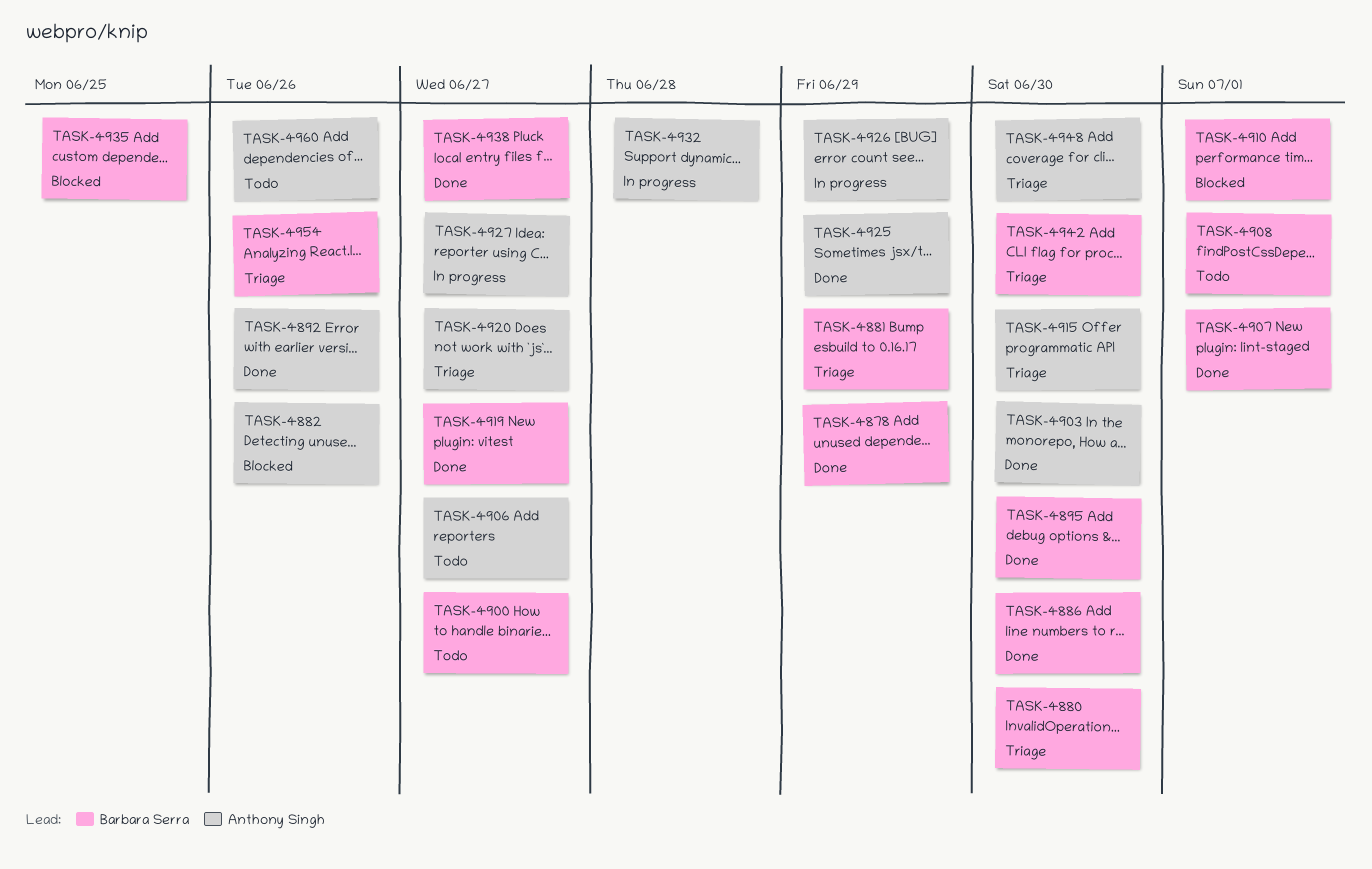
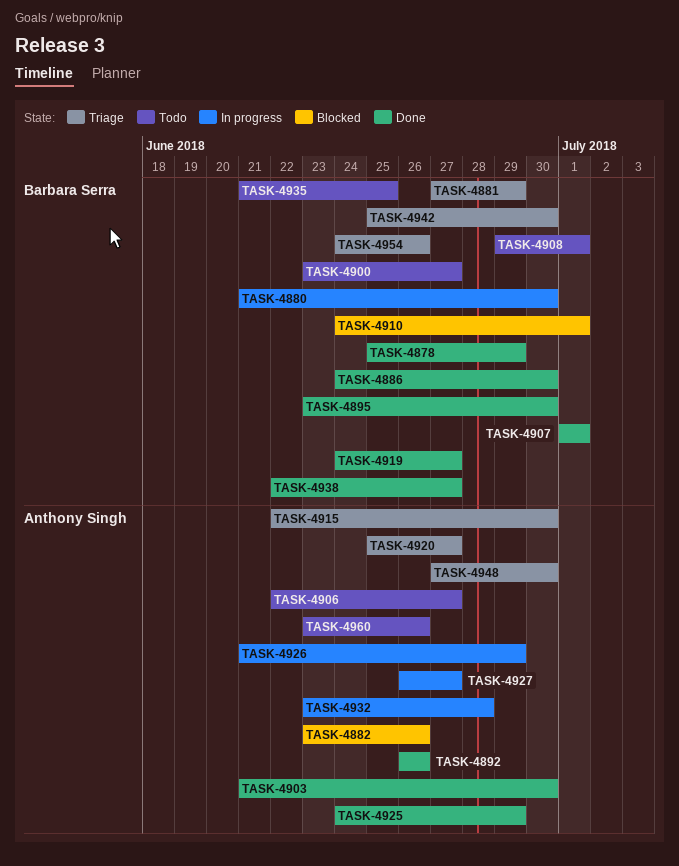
TASK-4880, status: Triage -> In progress
TASK-4935, status: Blocked -> Todo

